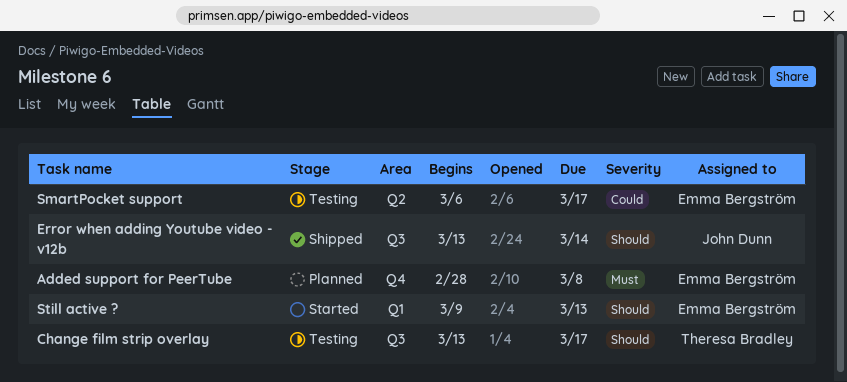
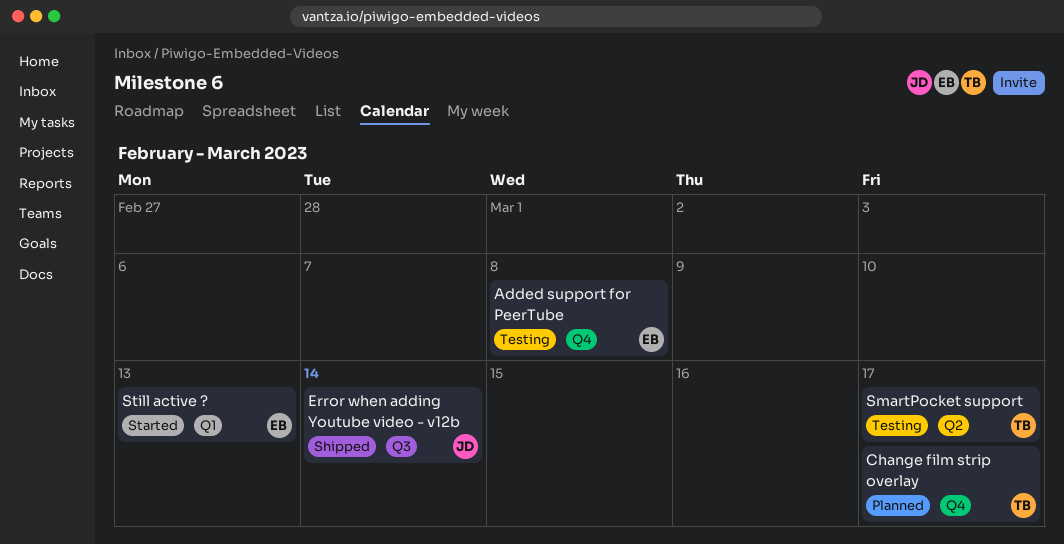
Added support for PeerTube, status: Planned -> Testing
Change film strip overlay, status: Testing -> Planned
Change film strip overlay, label: Q3 -> Q4
SmartPocket support, owner: Emma Bergström -> Theresa Bradley

